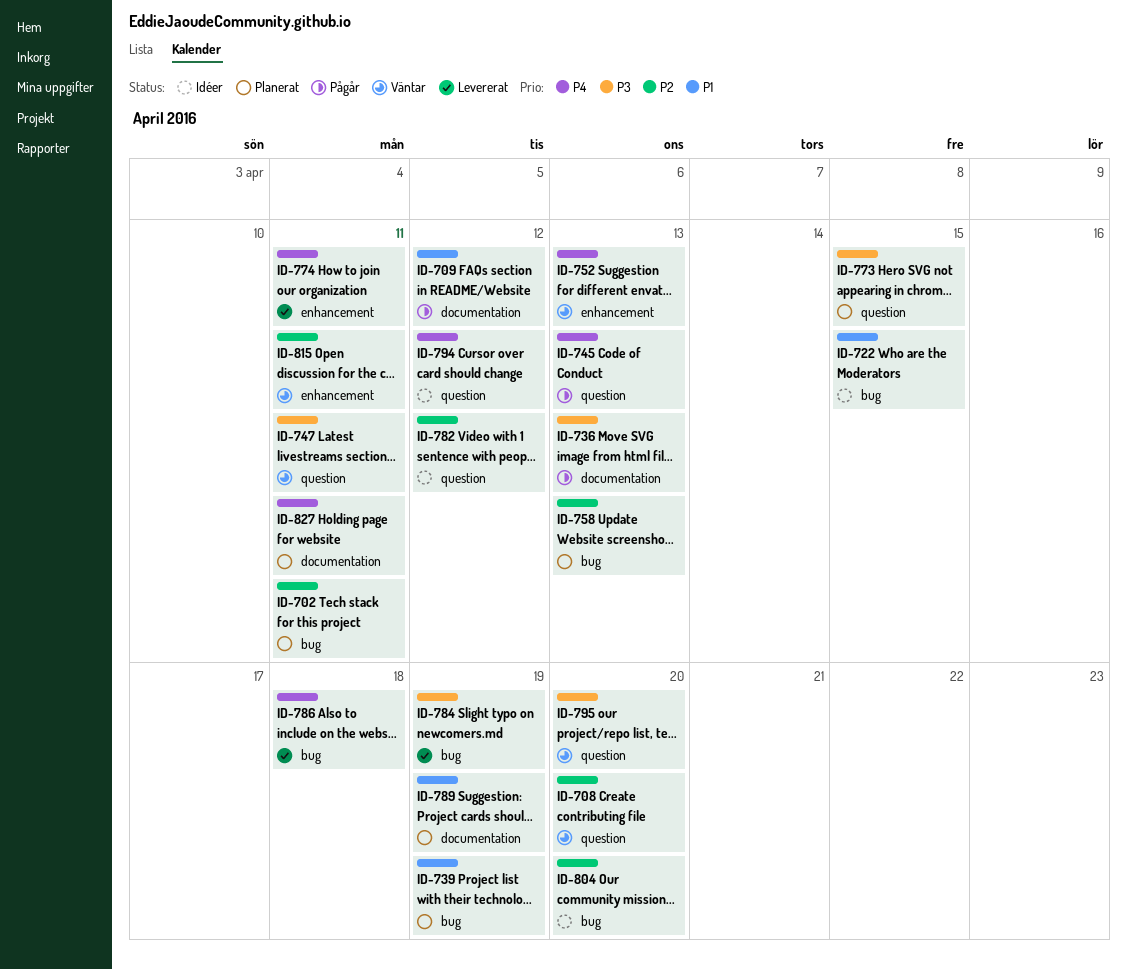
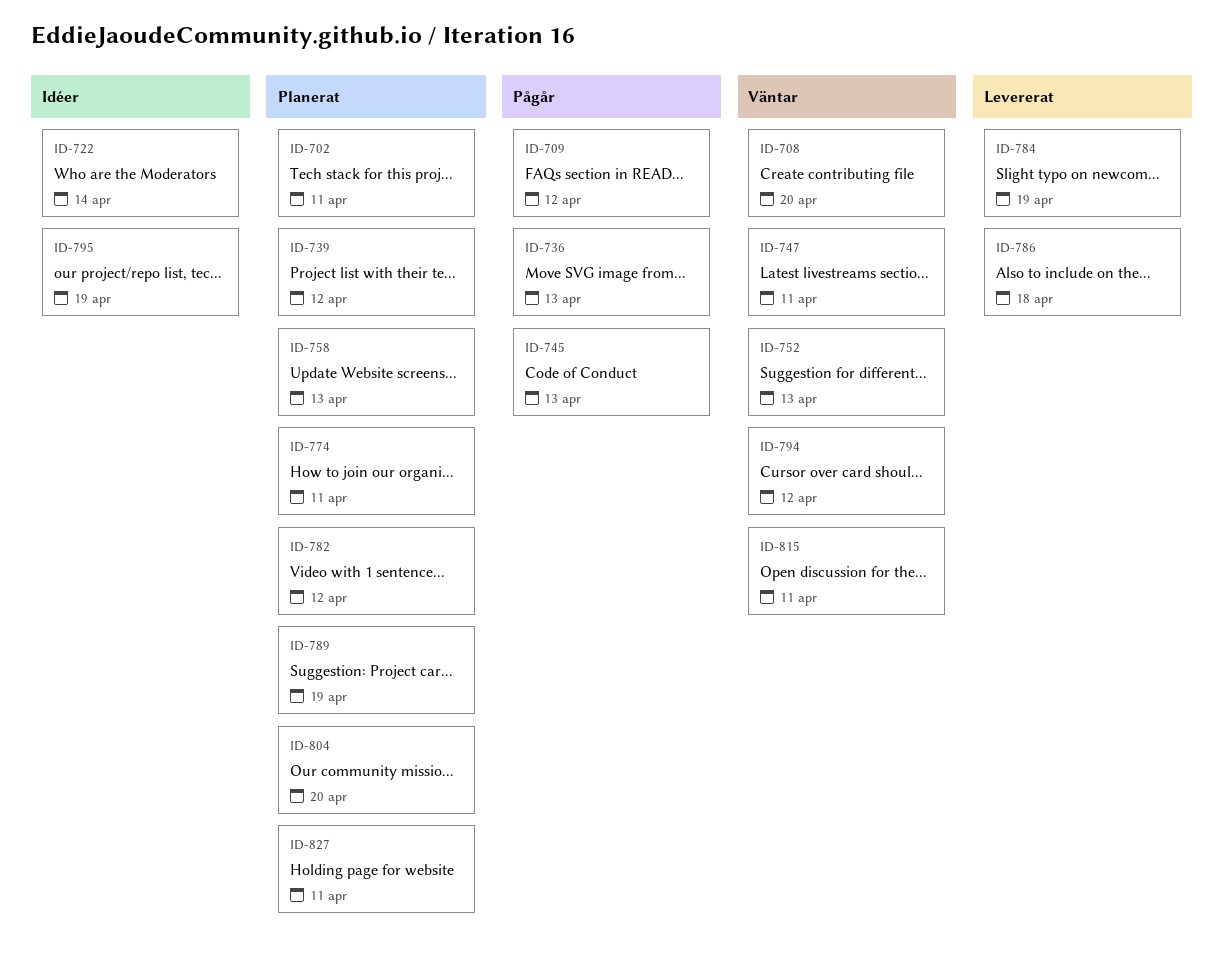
ID-722, due: Apr 15 -> Apr 14
ID-739, due: Apr 19 -> Apr 12
ID-773: present -> none
ID-774, status: Levererat -> Planerat
ID-782, status: Idéer -> Planerat
ID-794, status: Idéer -> Väntar
ID-795, status: Väntar -> Idéer
ID-795, due: Apr 20 -> Apr 19
ID-804, status: Idéer -> Planerat

